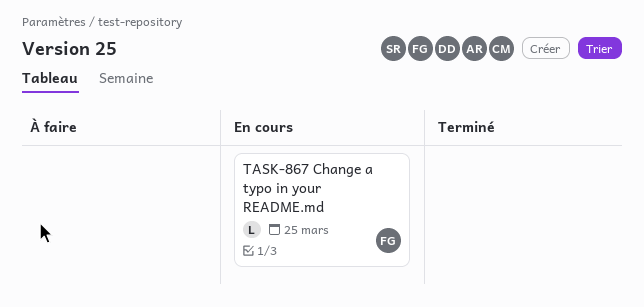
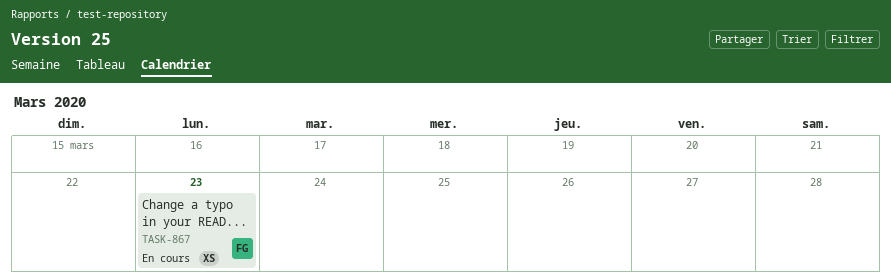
TASK-867, estimate: L -> XS
TASK-867, due: Mar 25 -> Mar 23

